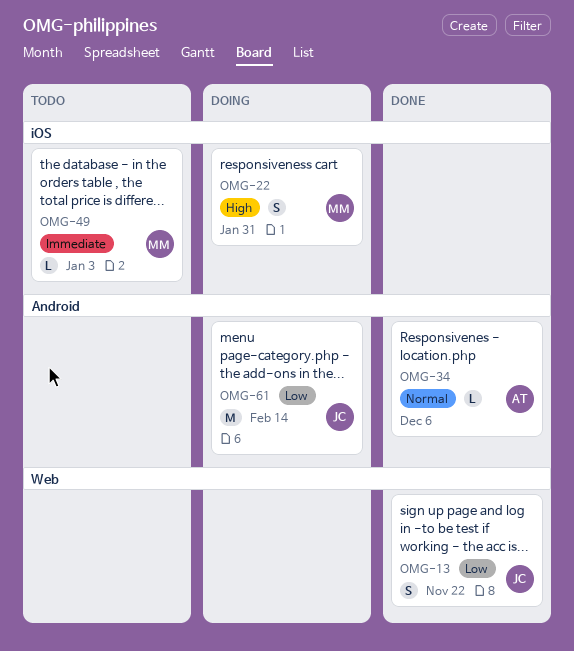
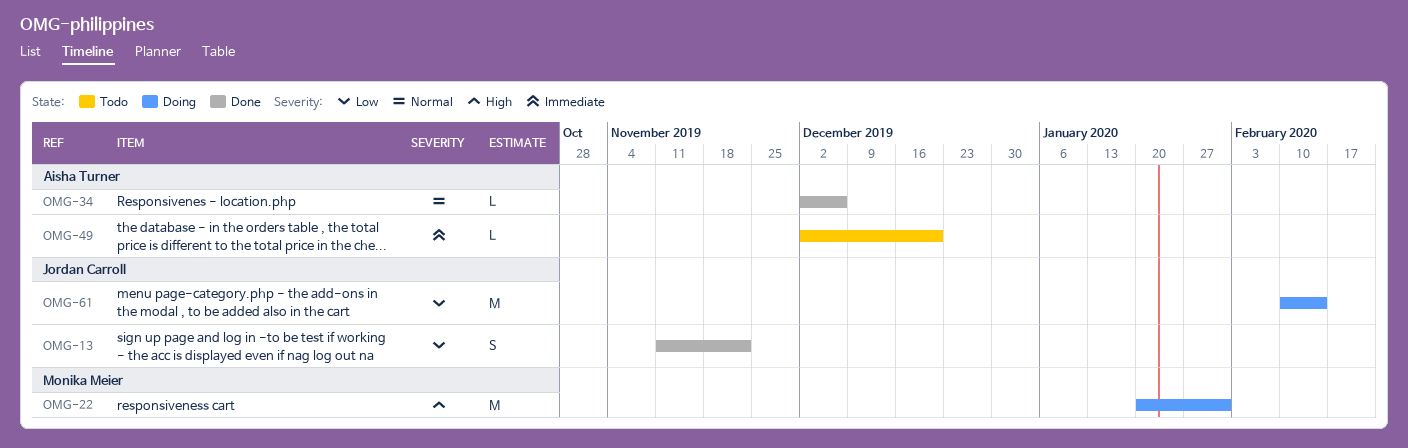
OMG-22, estimate: S -> M
OMG-49, owner: Monika Meier -> Aisha Turner
OMG-49, due: Jan 3 -> Dec 20

